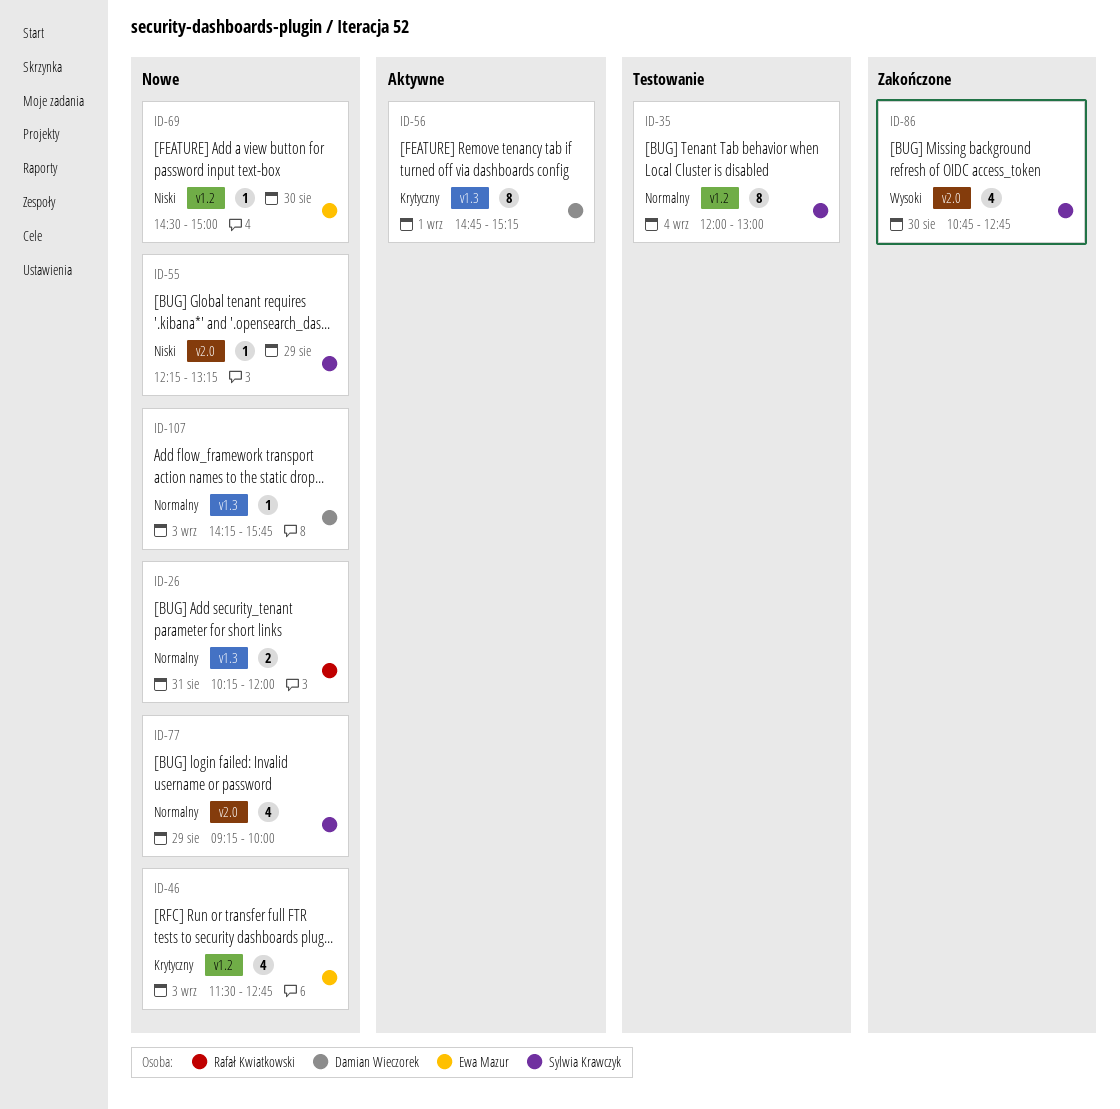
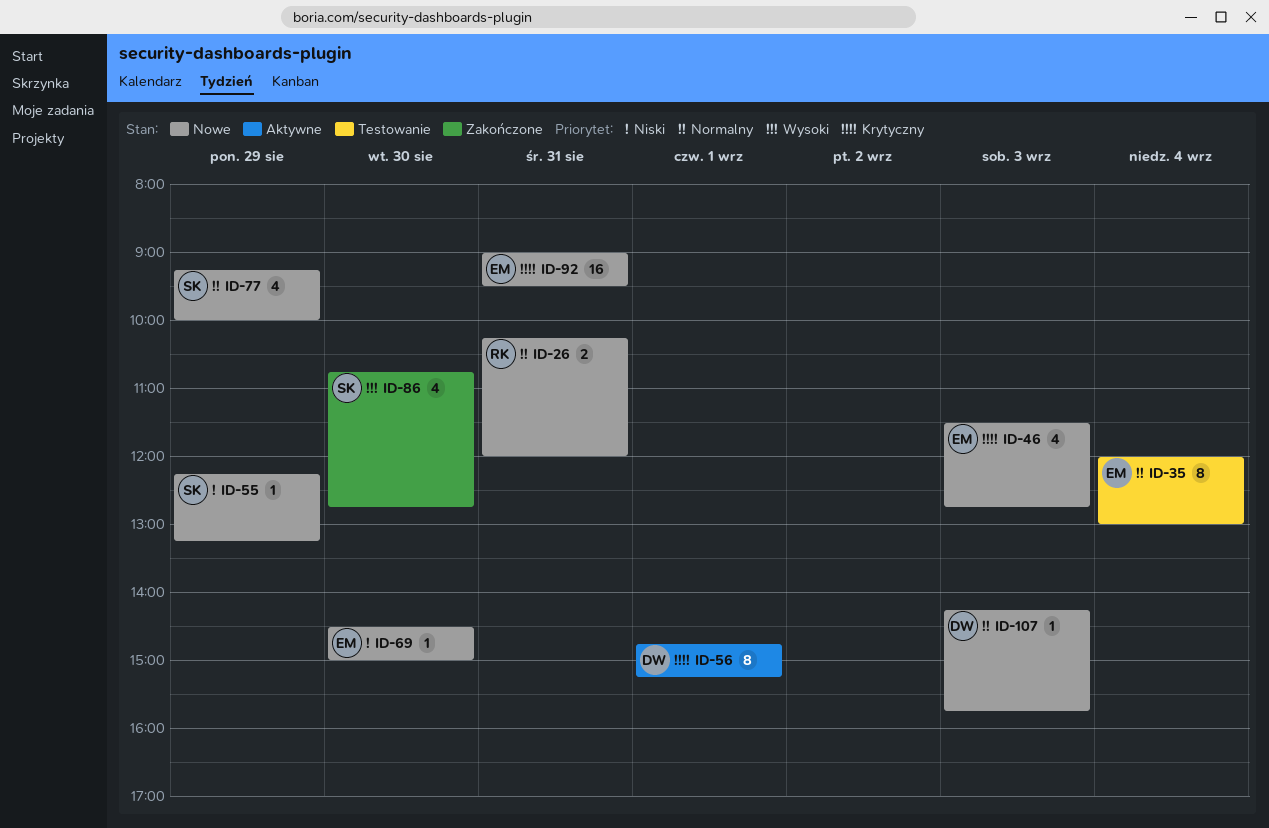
ID-35, owner: Sylwia Krawczyk -> Ewa Mazur
ID-92: none -> present

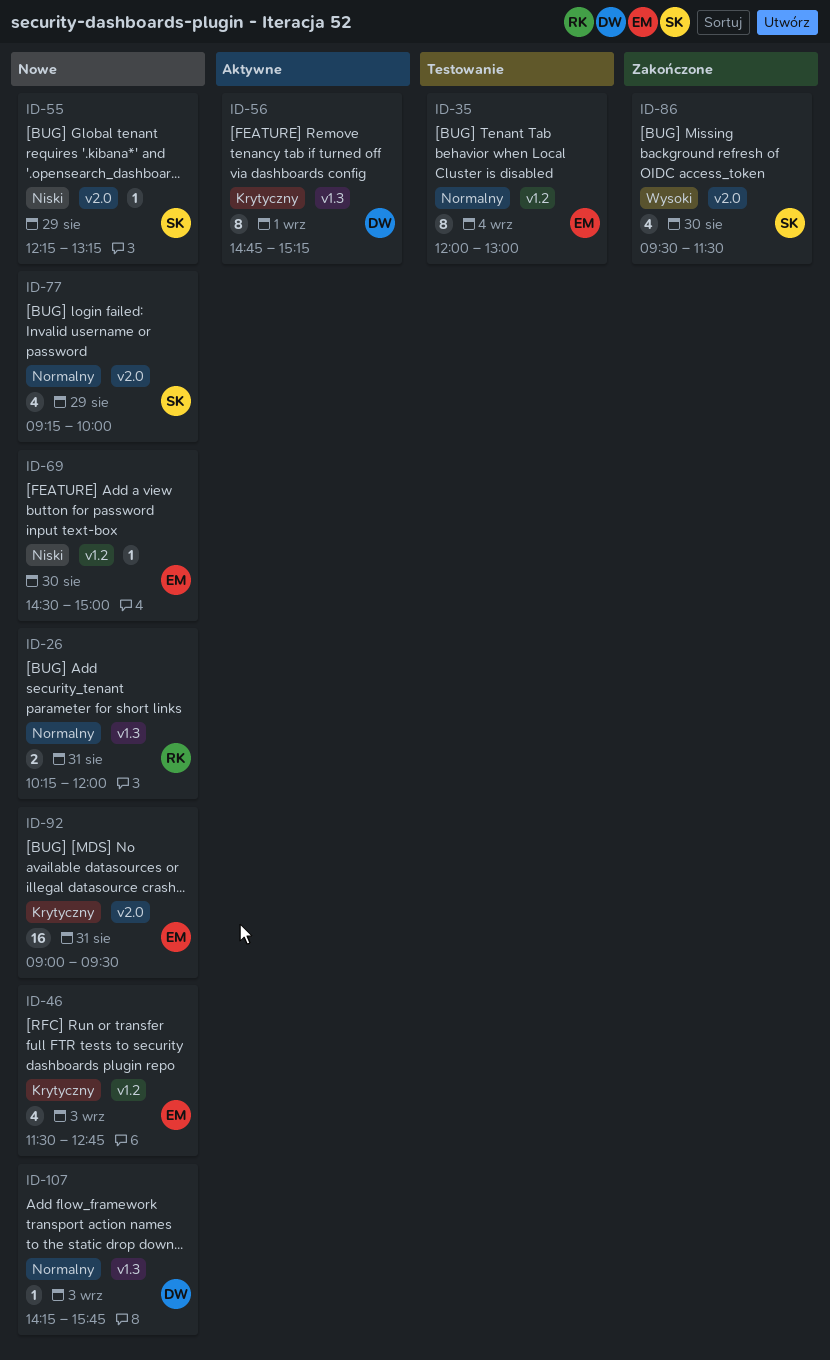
ID-86, begins: 10:45 -> 09:30
ID-86, ends: 12:45 -> 11:30

